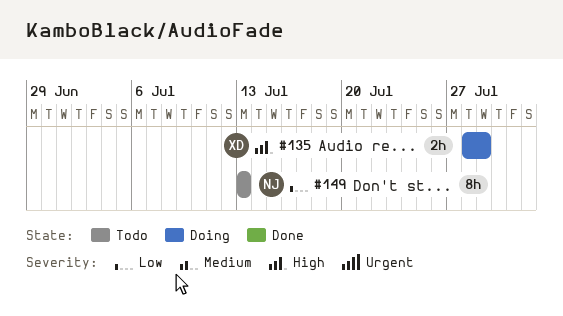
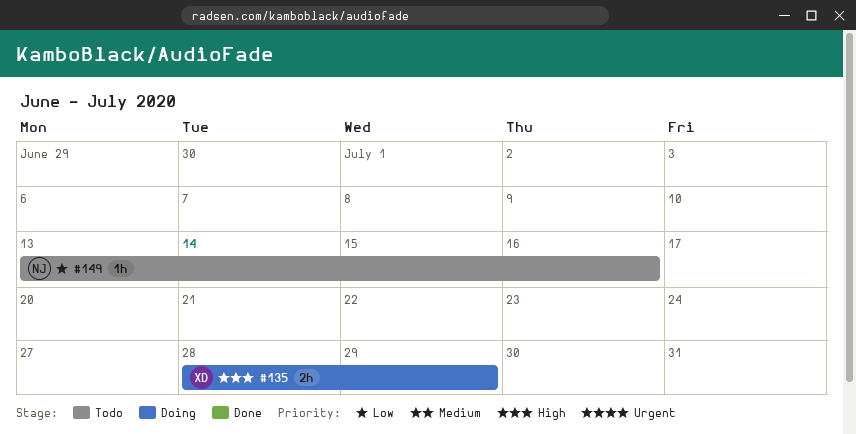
#149, estimate: 8h -> 1h
#149, due: Jul 13 -> Jul 16

